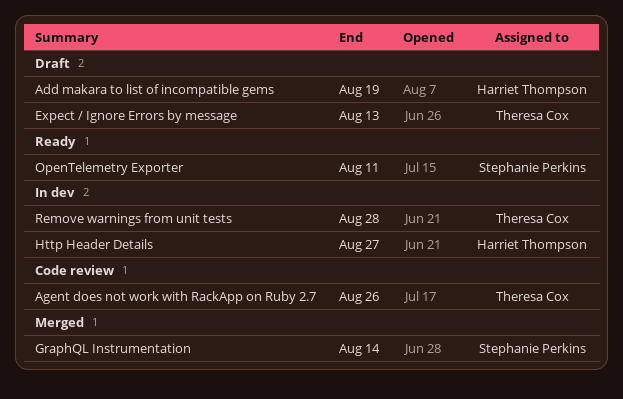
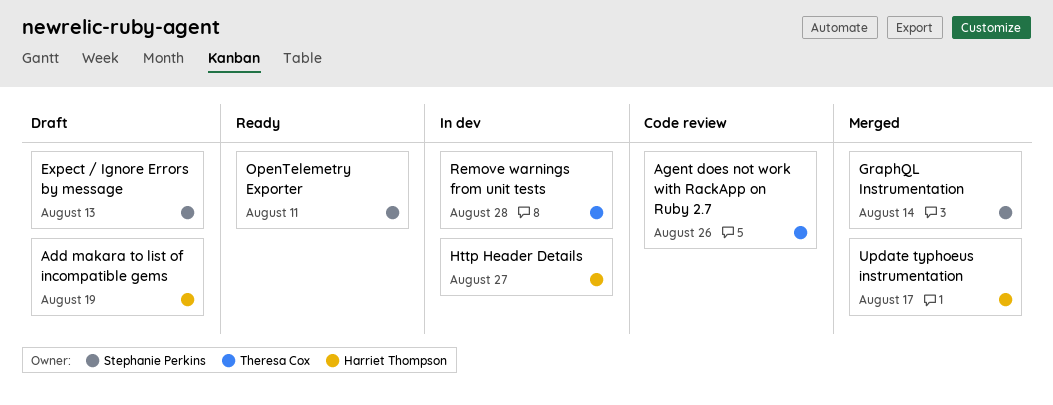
Expect / Ignore Errors by message, owner: Theresa Cox -> Stephanie Perkins
Update typhoeus instrumentation: none -> present

